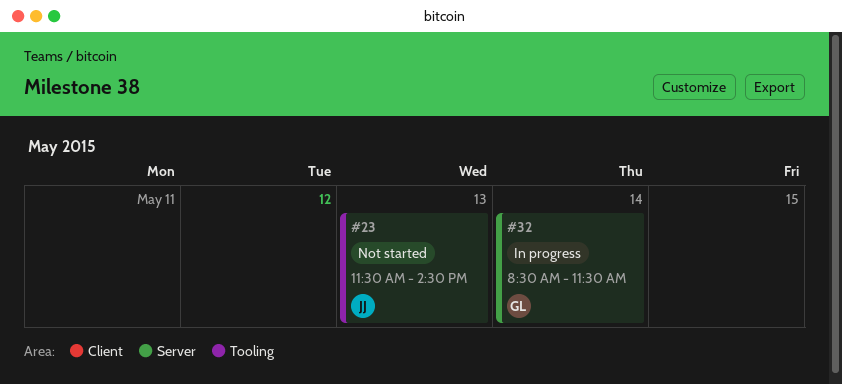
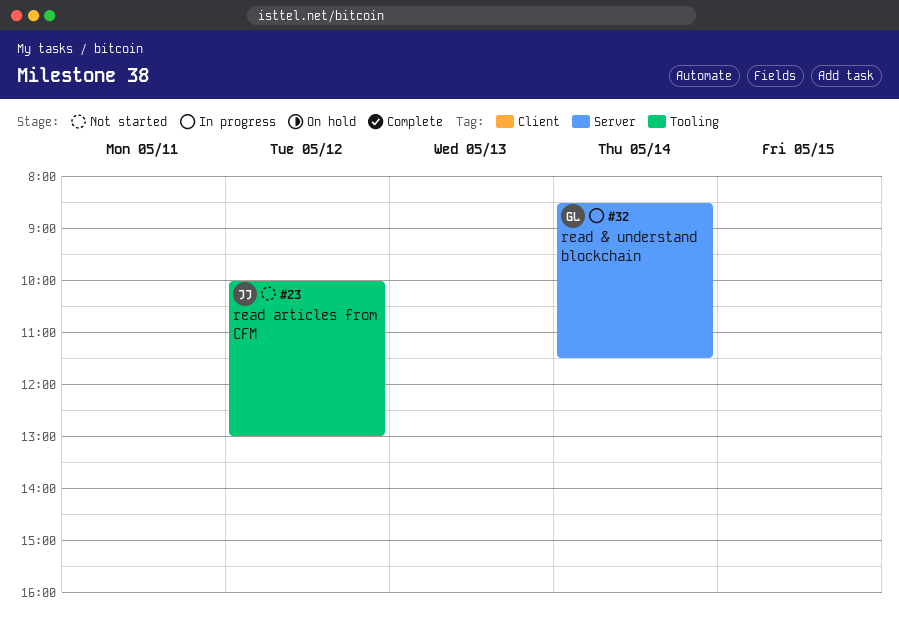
#23, day: May 13 -> May 12
#23, begins: 11:30 -> 10:00
#23, ends: 14:30 -> 13:00

